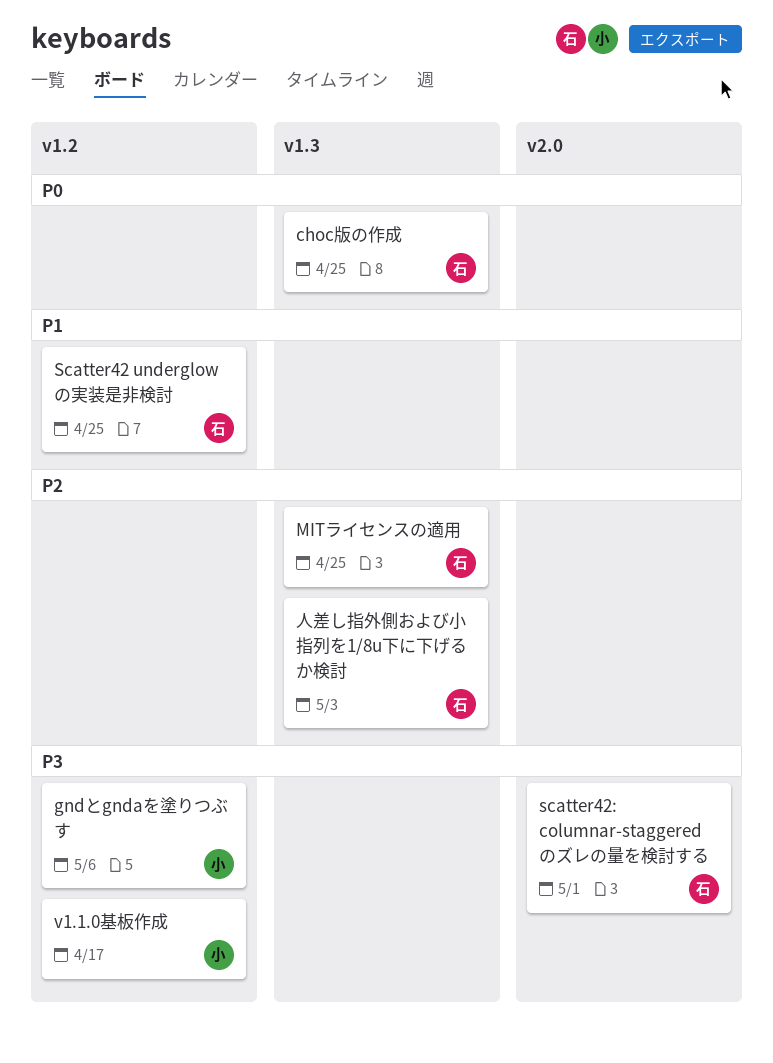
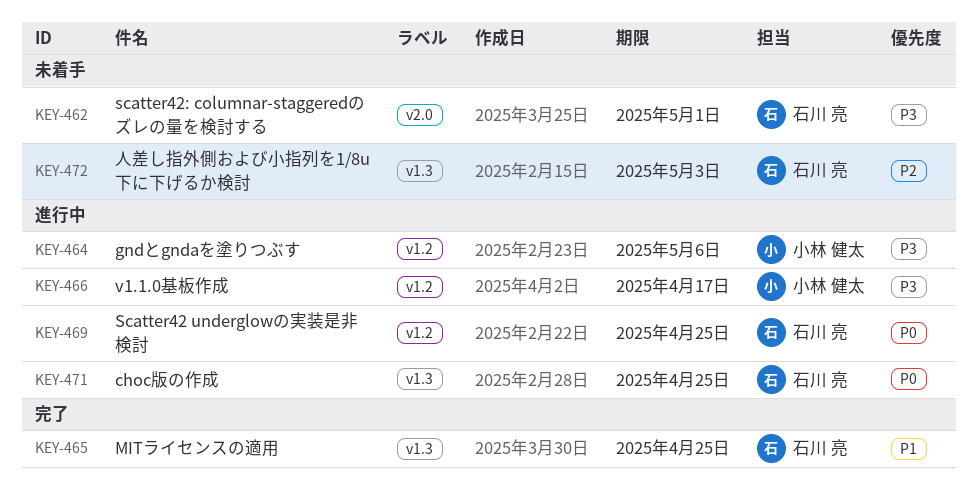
MITライセンスの適用, priority: P2 -> P1
Scatter42 underglowの実装是非検討, priority: P1 -> P0

